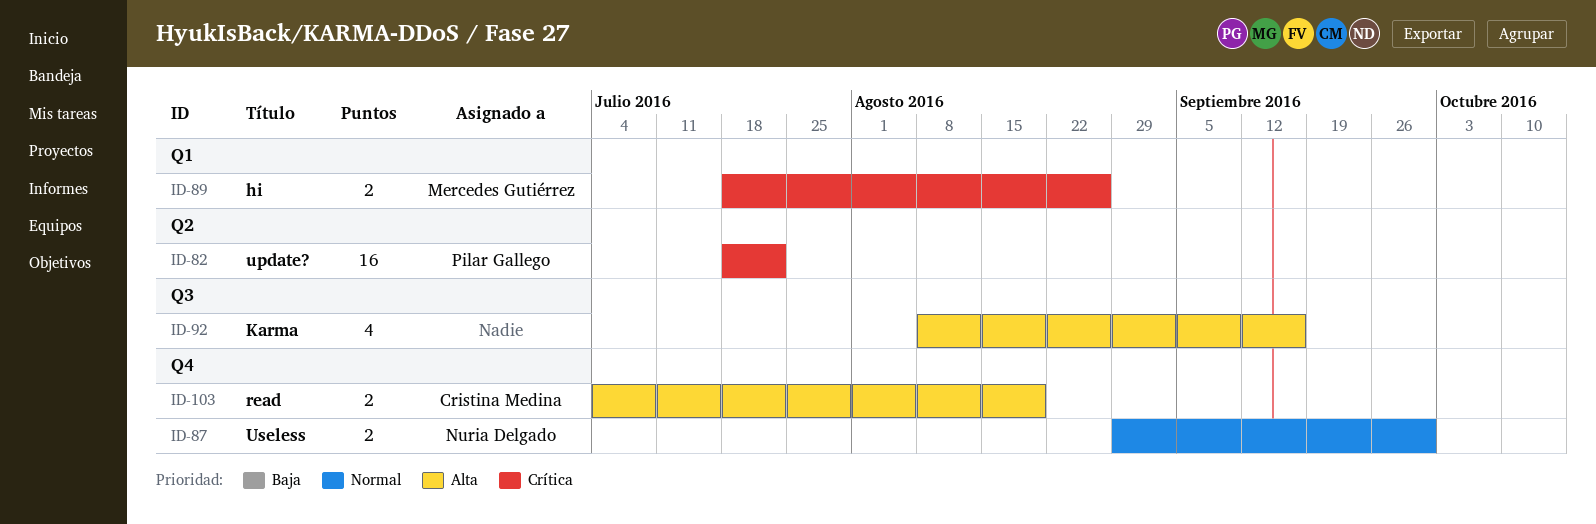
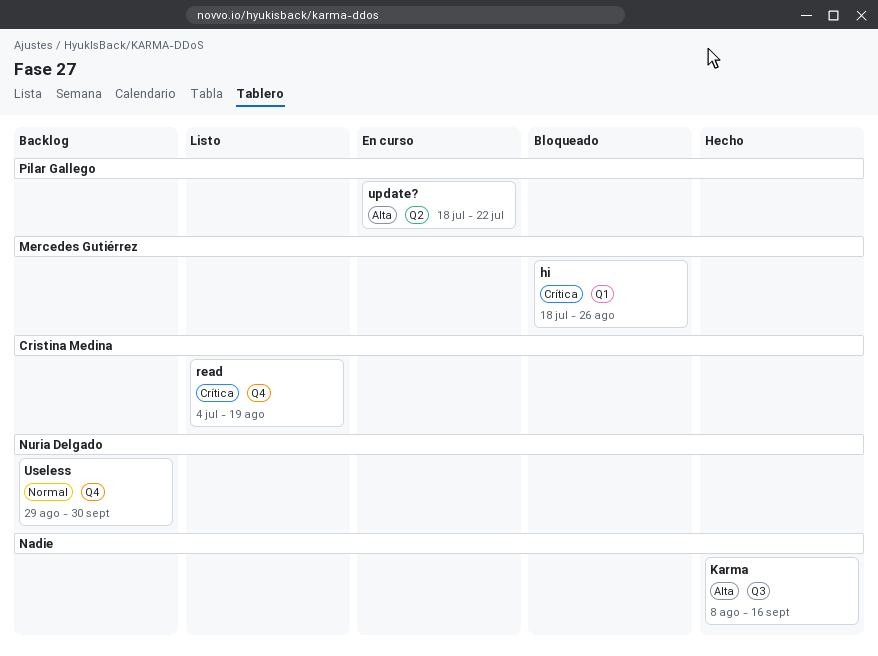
read, priority: Alta -> Crítica
update?, priority: Crítica -> Alta

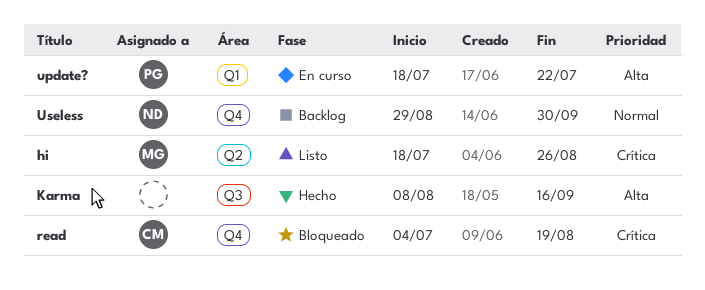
hi, status: Bloqueado -> Listo
hi, label: Q1 -> Q2
read, status: Listo -> Bloqueado
update?, label: Q2 -> Q1

